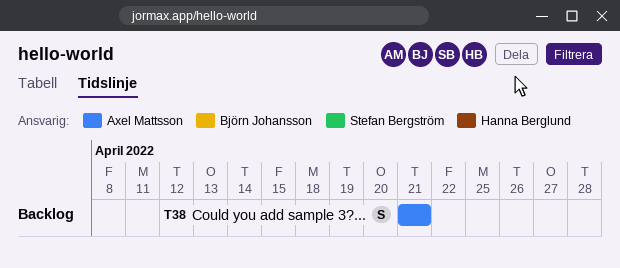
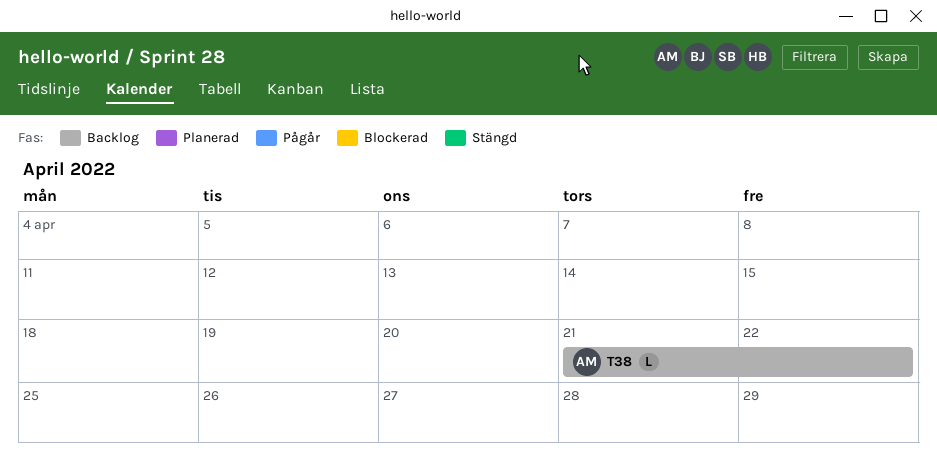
T38, estimate: S -> L
T38, due: Apr 21 -> Apr 22

